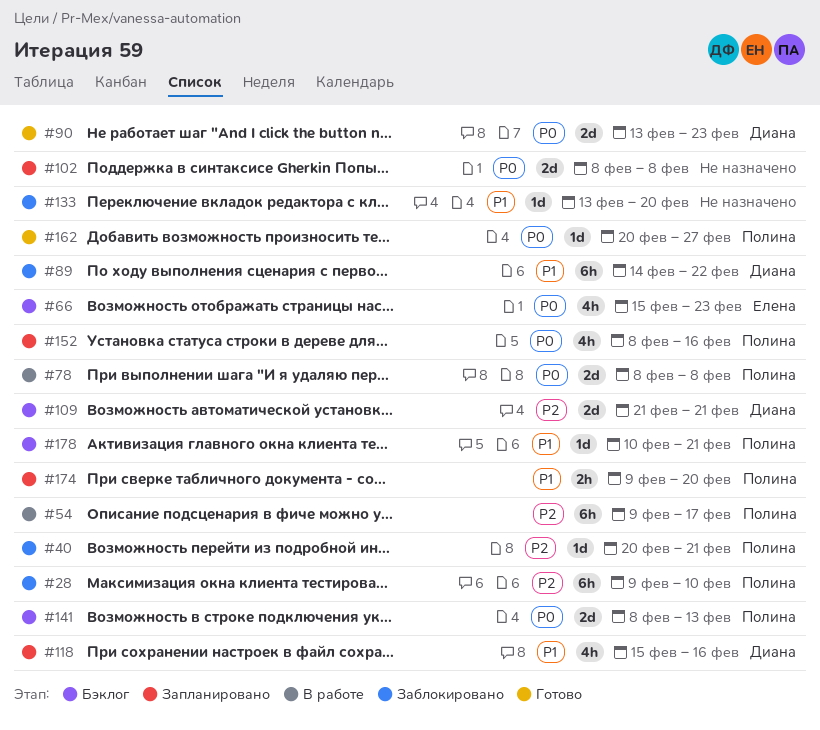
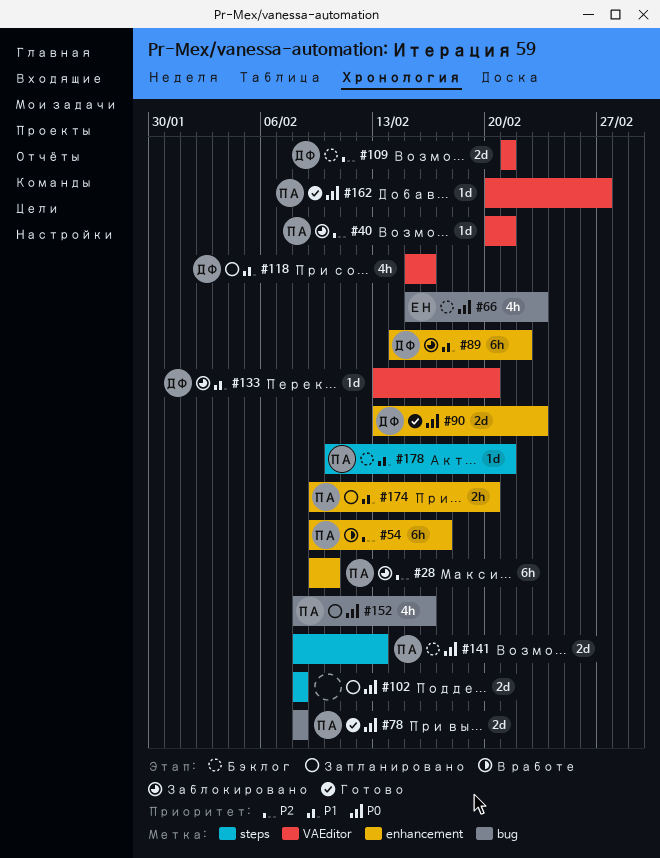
#78, status: В работе -> Готово
#133, owner: none -> Диана

